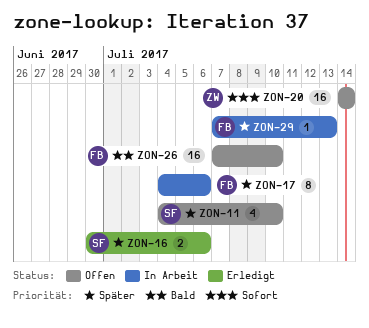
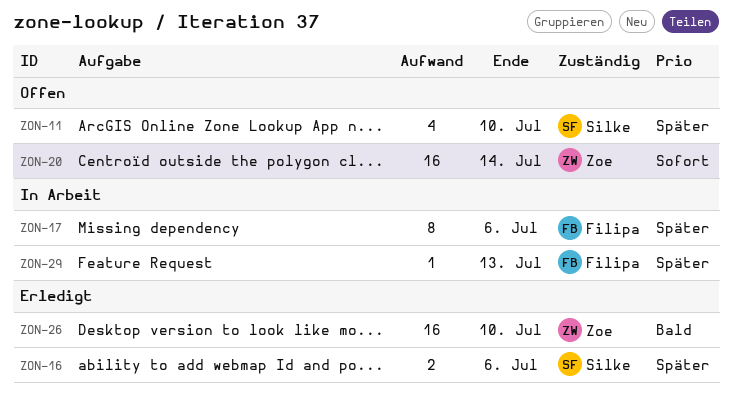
ZON-26, status: Offen -> Erledigt
ZON-26, owner: Filipa -> Zoe

